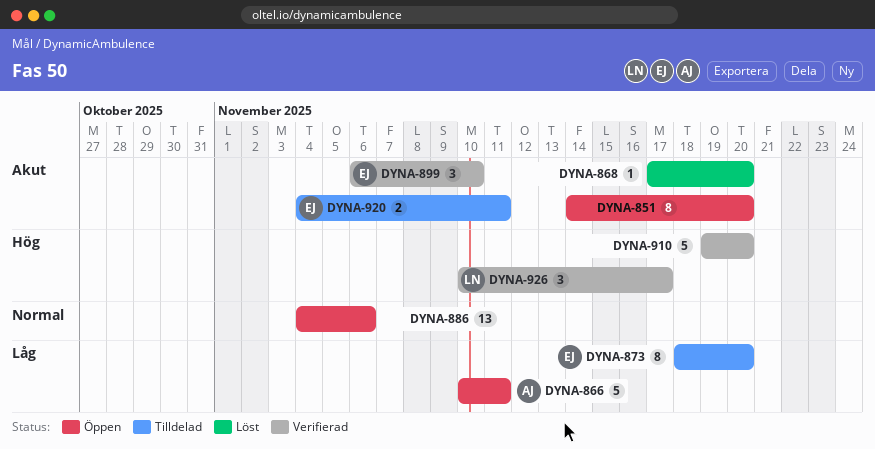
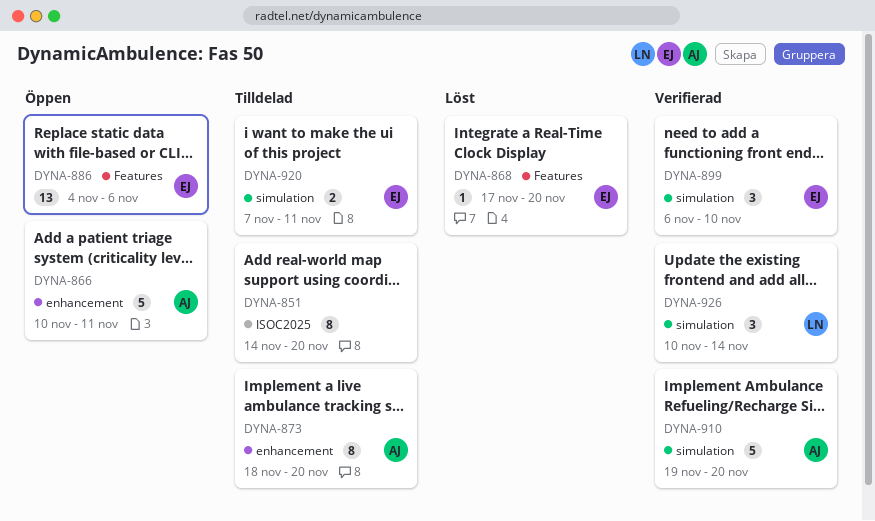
DYNA-851, status: Öppen -> Tilldelad
DYNA-868, owner: none -> EJ
DYNA-873, owner: EJ -> AJ
DYNA-886, owner: none -> EJ
DYNA-910, owner: none -> AJ
DYNA-920, start: Nov 4 -> Nov 7
DYNA-926, due: Nov 17 -> Nov 14

